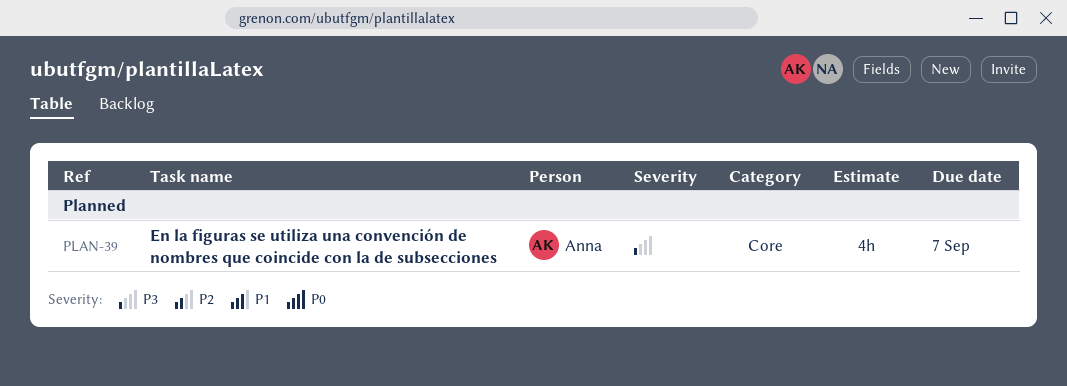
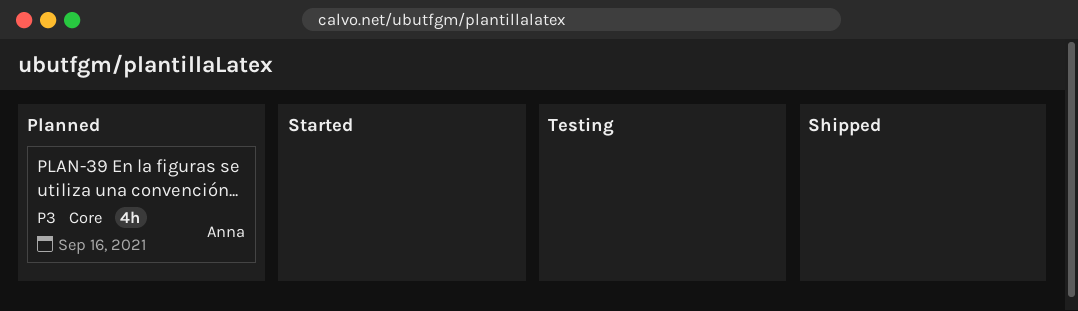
PLAN-39, due: Sep 7 -> Sep 16

